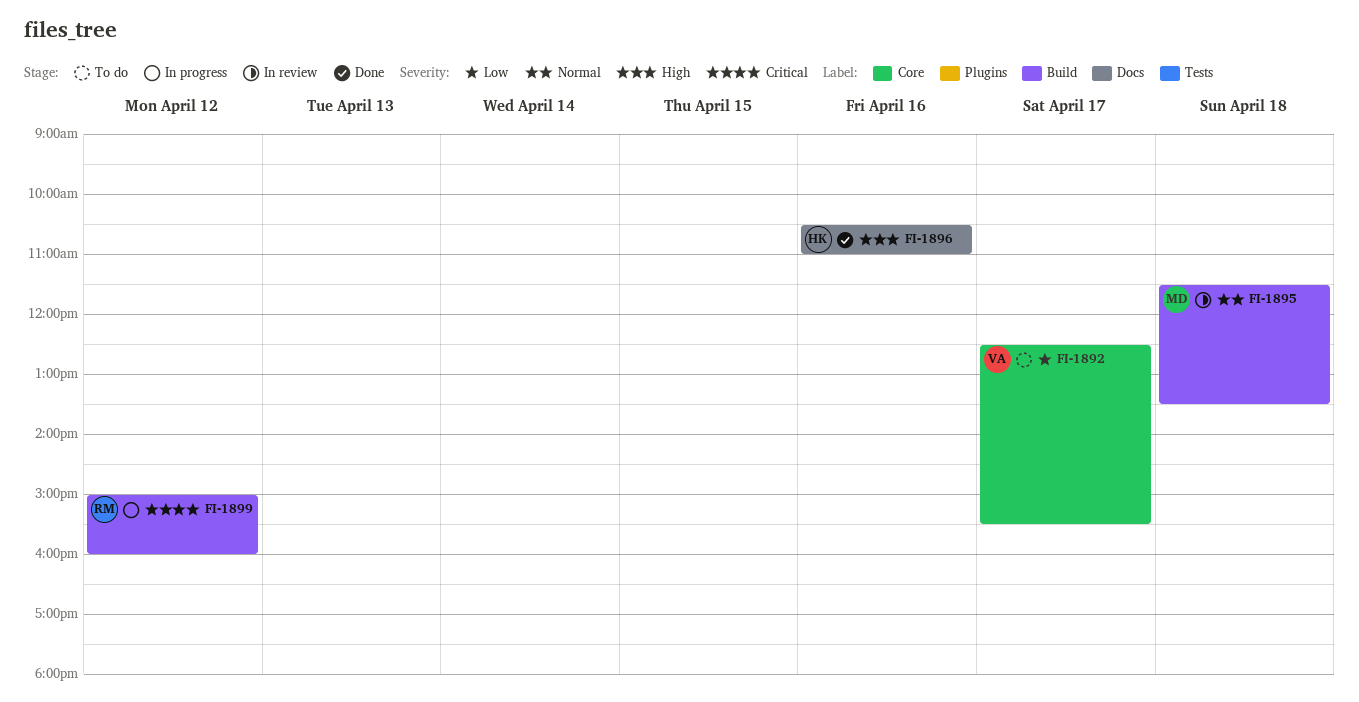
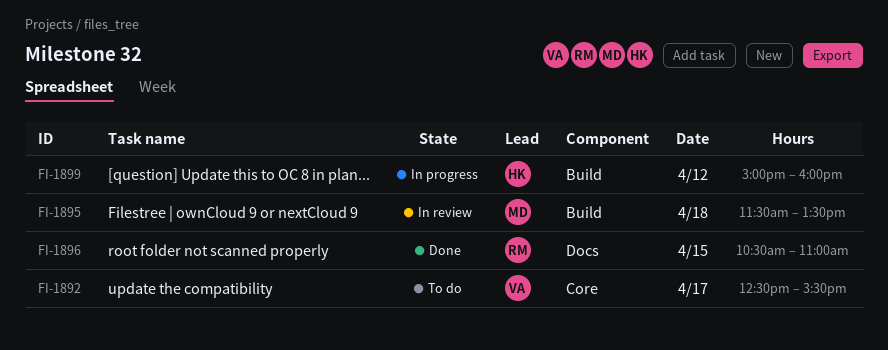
FI-1896, owner: HK -> RM
FI-1896, day: Apr 16 -> Apr 15
FI-1899, owner: RM -> HK

